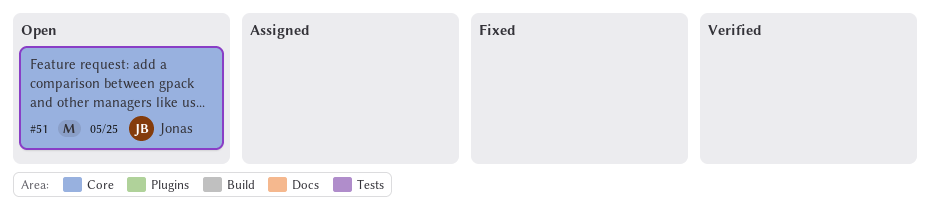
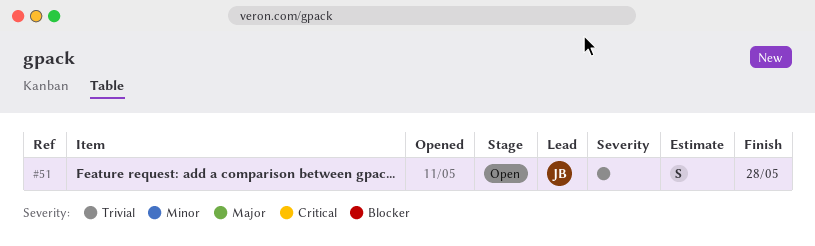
#51, estimate: M -> S
#51, due: May 25 -> May 28

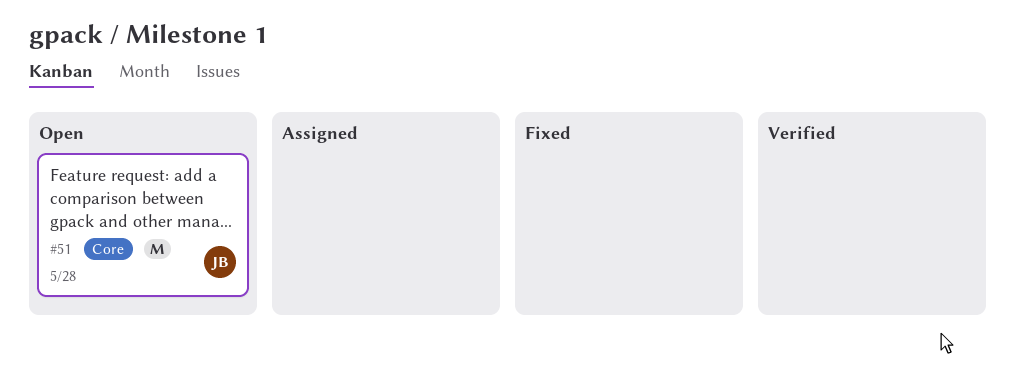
#51, estimate: S -> M

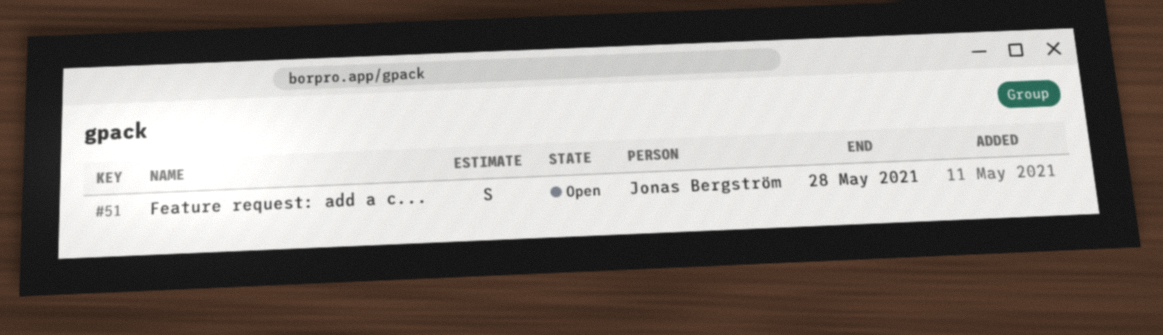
#51, estimate: M -> S

